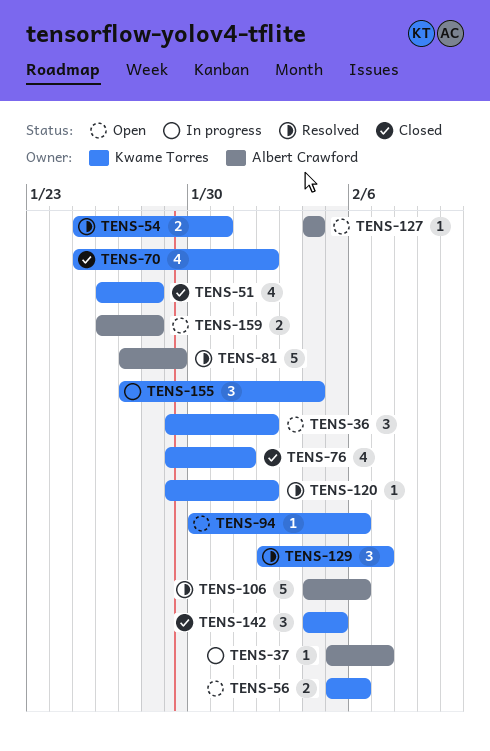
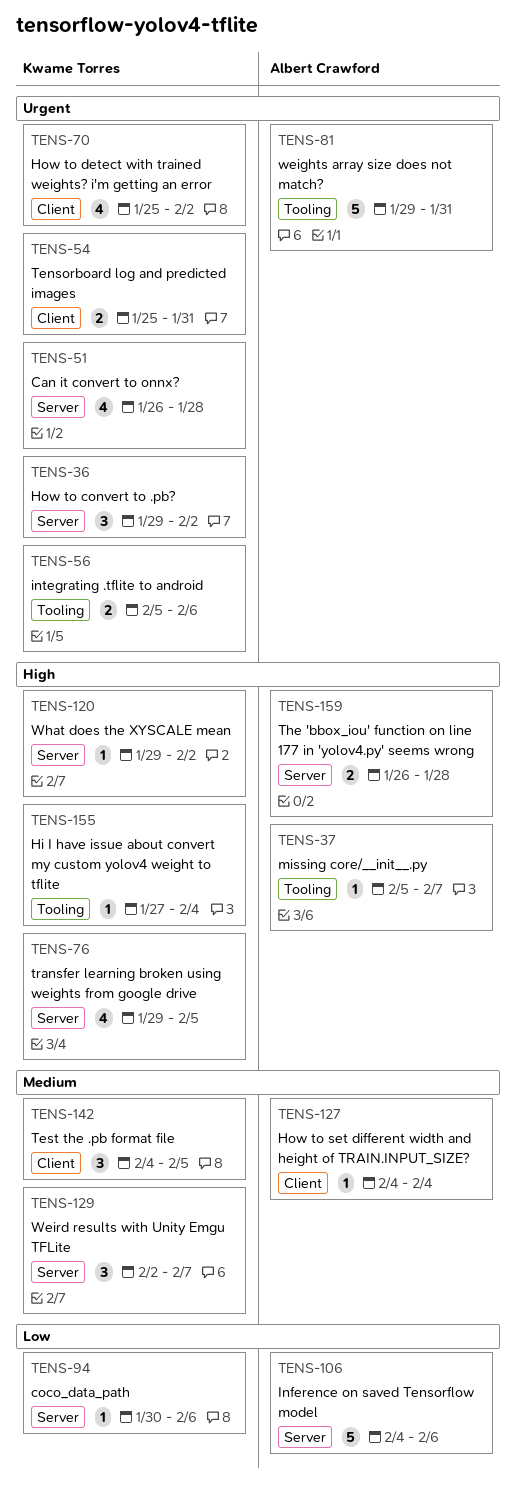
TENS-76, due: Feb 1 -> Feb 5
TENS-81, start: Jan 27 -> Jan 29
TENS-81, due: Jan 29 -> Jan 31
TENS-155, estimate: 3 -> 1

